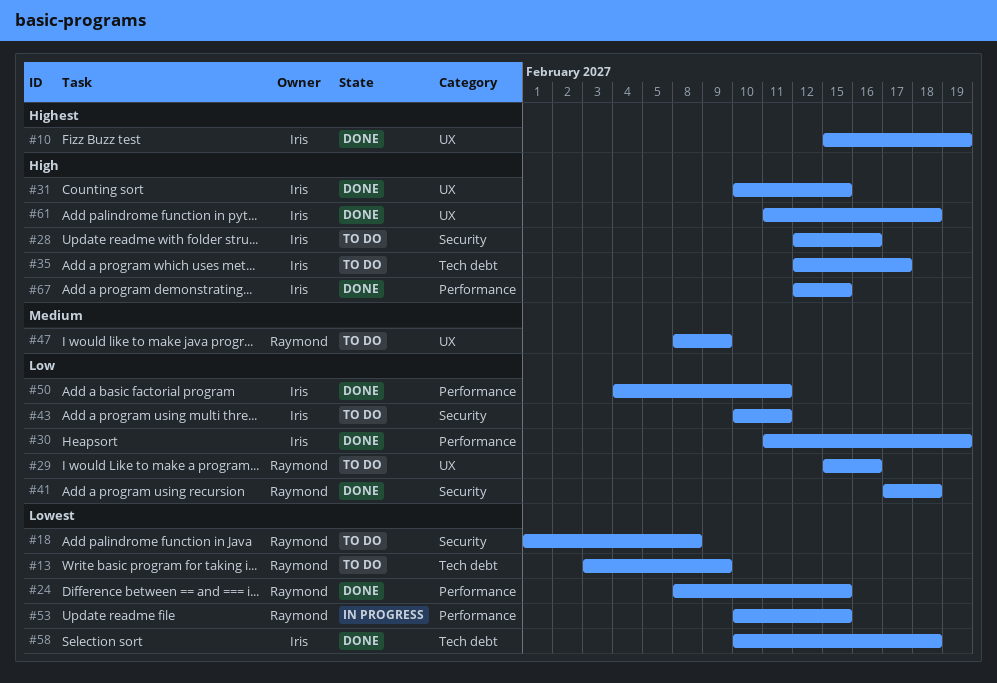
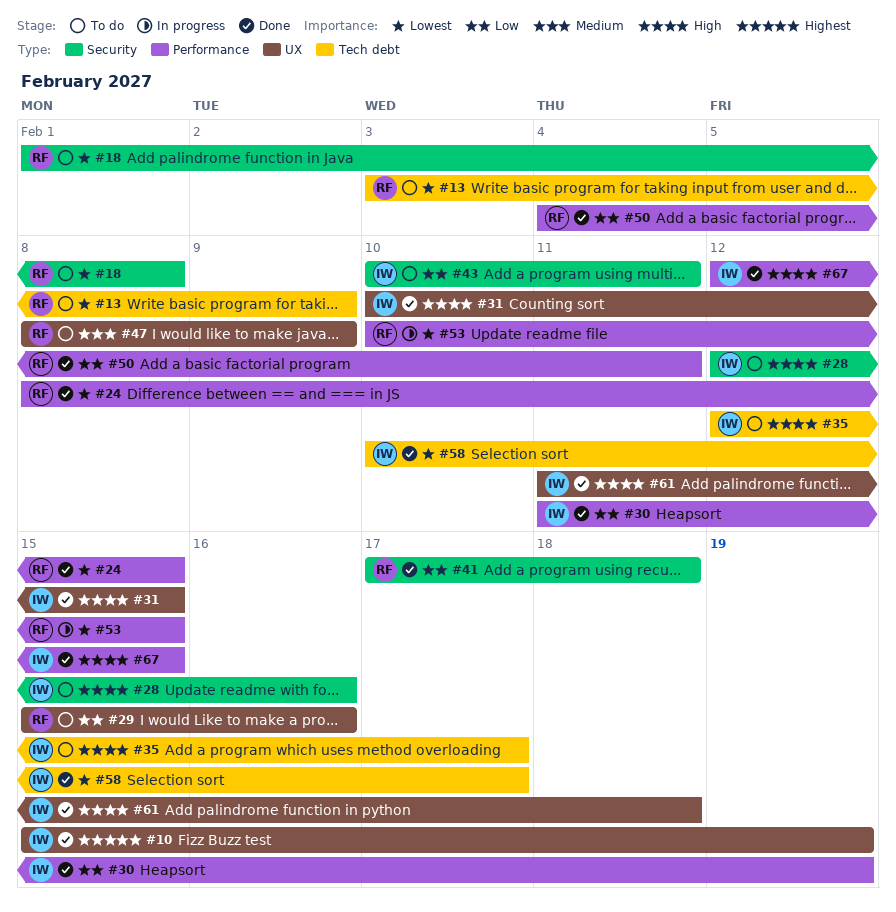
#50, owner: Iris -> Raymond
#58, due: Feb 18 -> Feb 17

